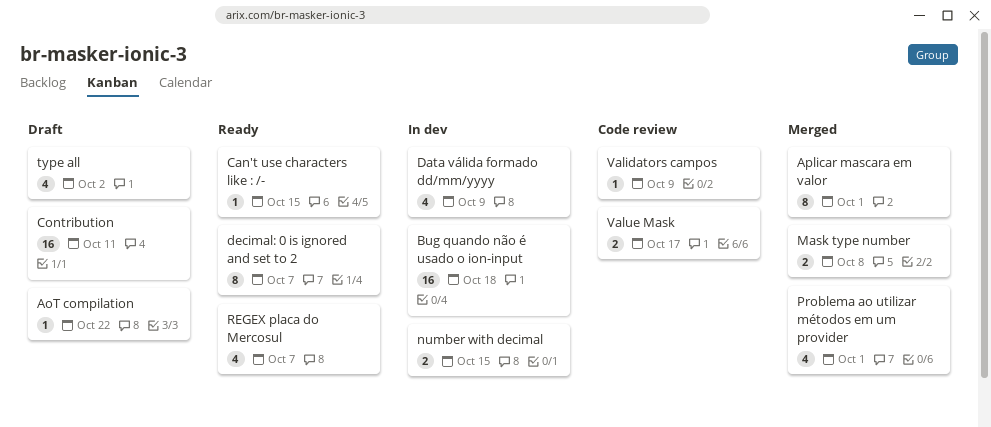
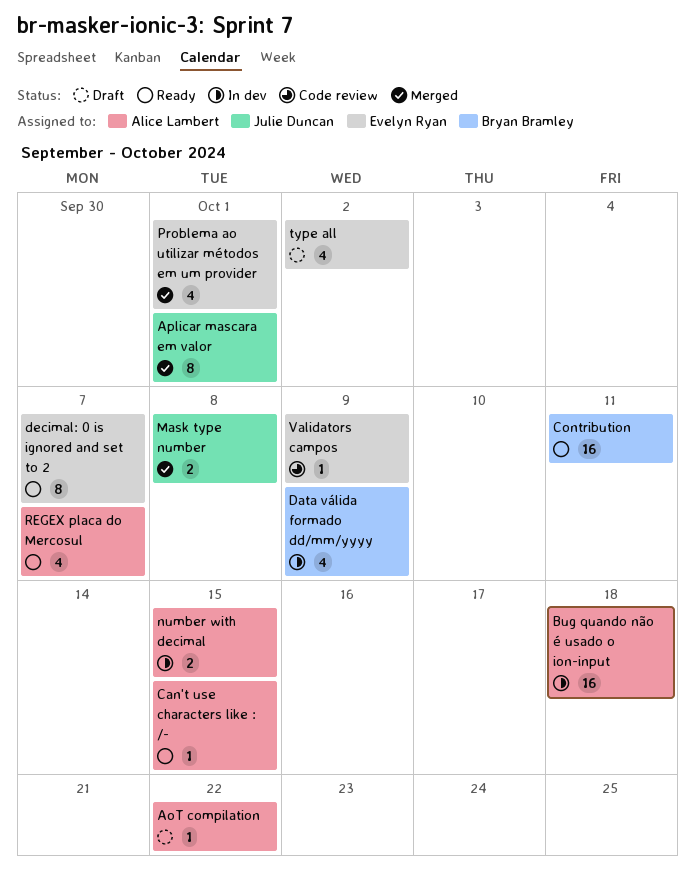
Contribution, status: Draft -> Ready
Value Mask: present -> none

